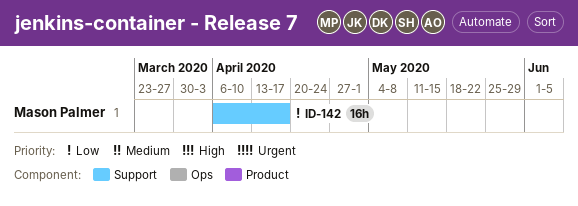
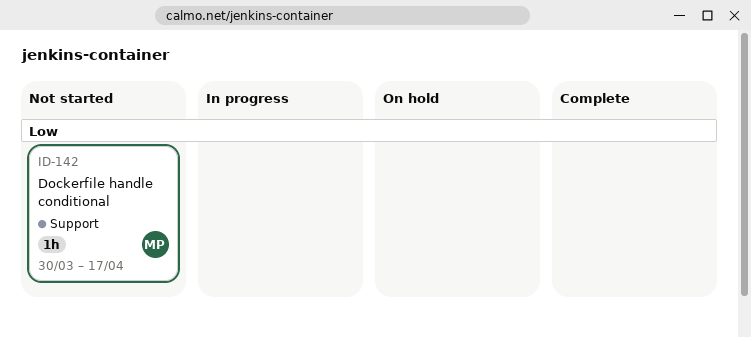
ID-142, estimate: 16h -> 1h
ID-142, start: Apr 6 -> Mar 30

